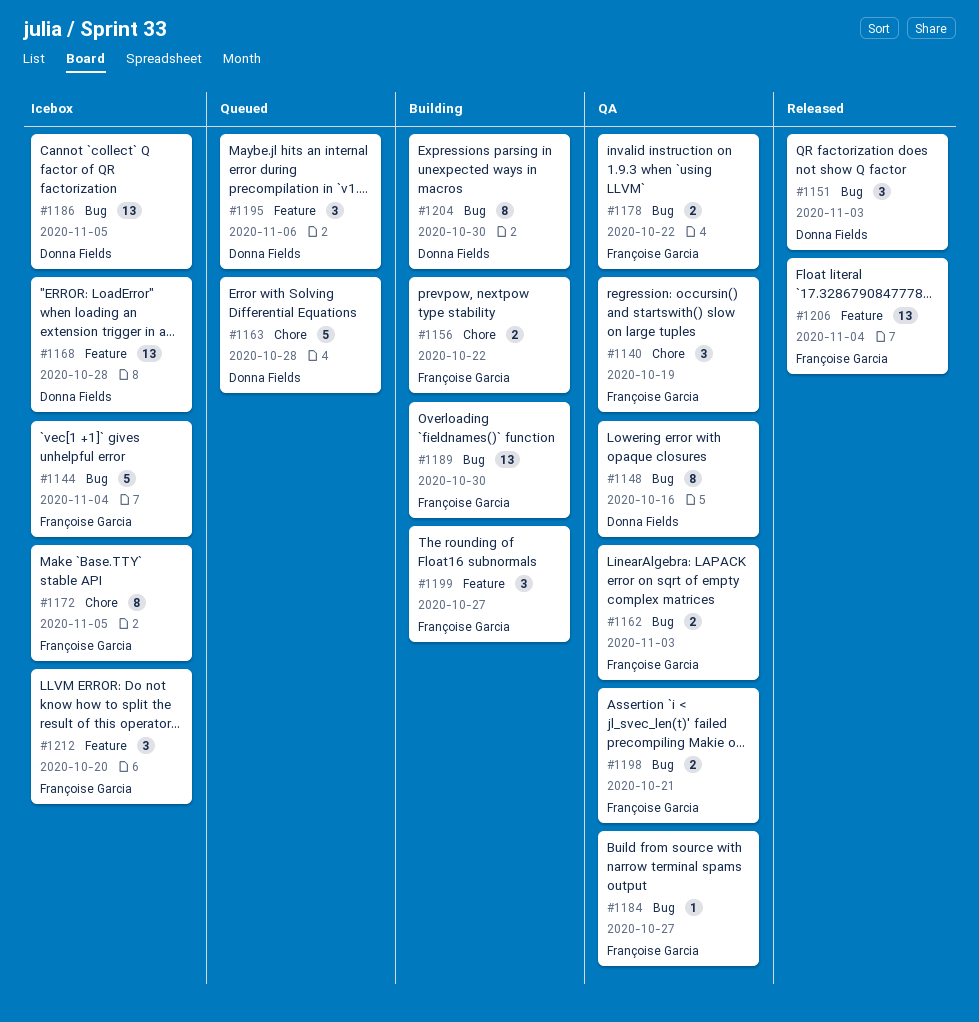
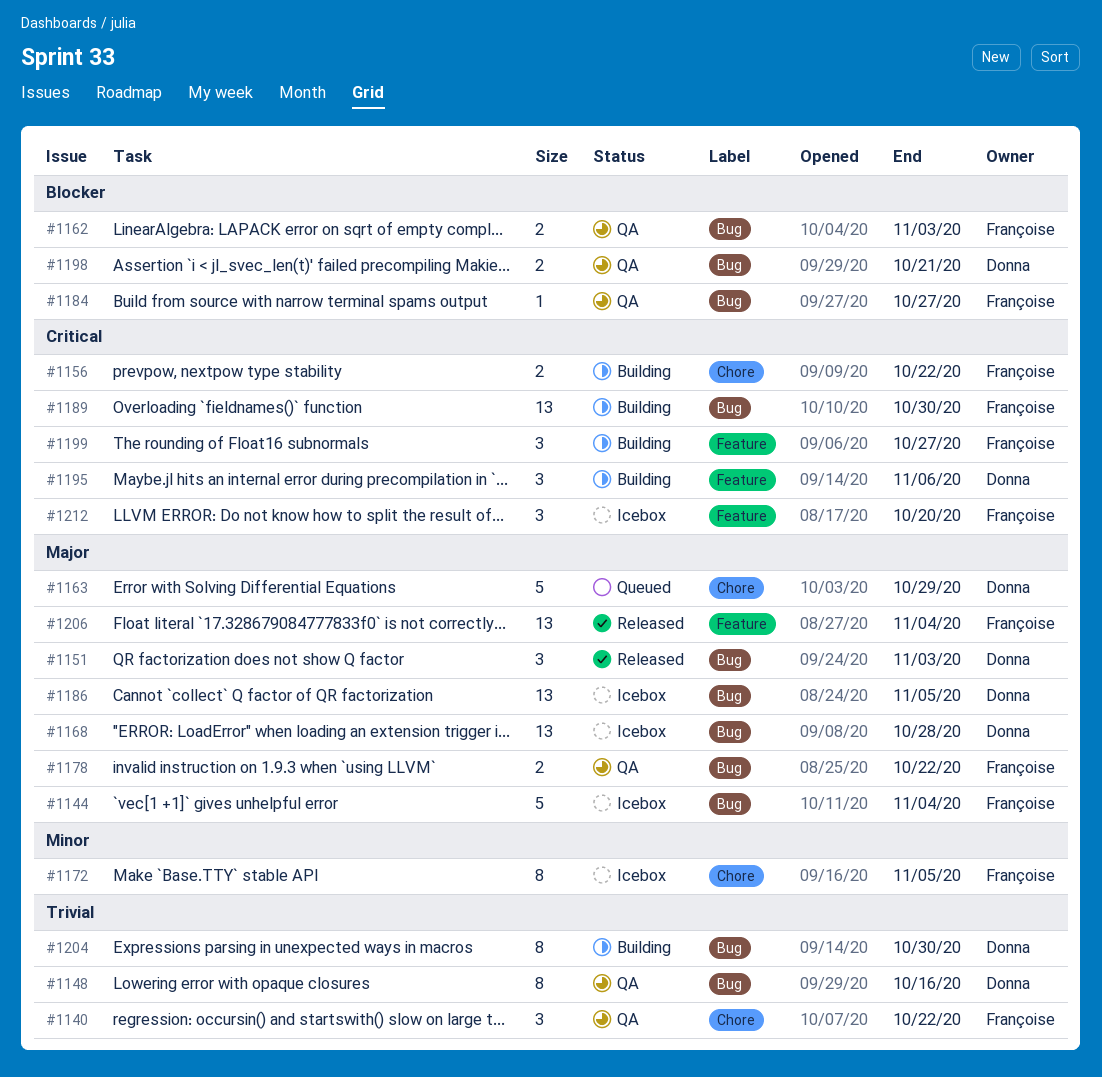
#1140, due: Oct 19 -> Oct 22
#1163, due: Oct 28 -> Oct 29
#1168, label: Feature -> Bug
#1195, status: Queued -> Building
#1198, owner: Françoise Garcia -> Donna Fields

